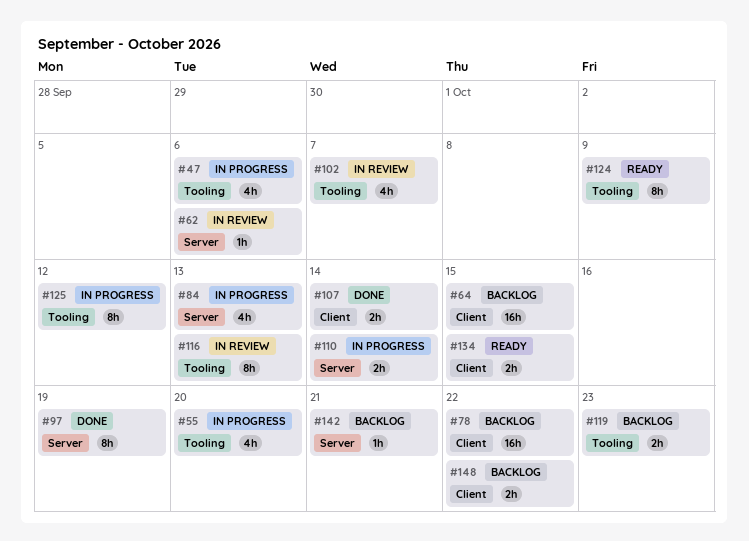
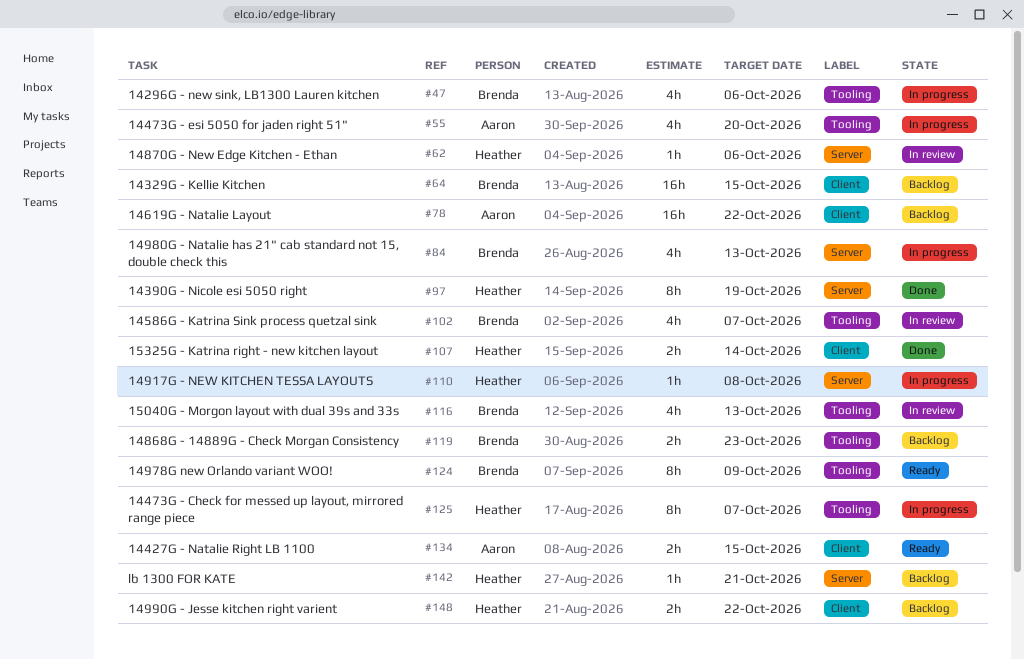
#110, estimate: 2h -> 1h
#110, due: Oct 14 -> Oct 8
#116, estimate: 8h -> 4h
#125, due: Oct 12 -> Oct 7

